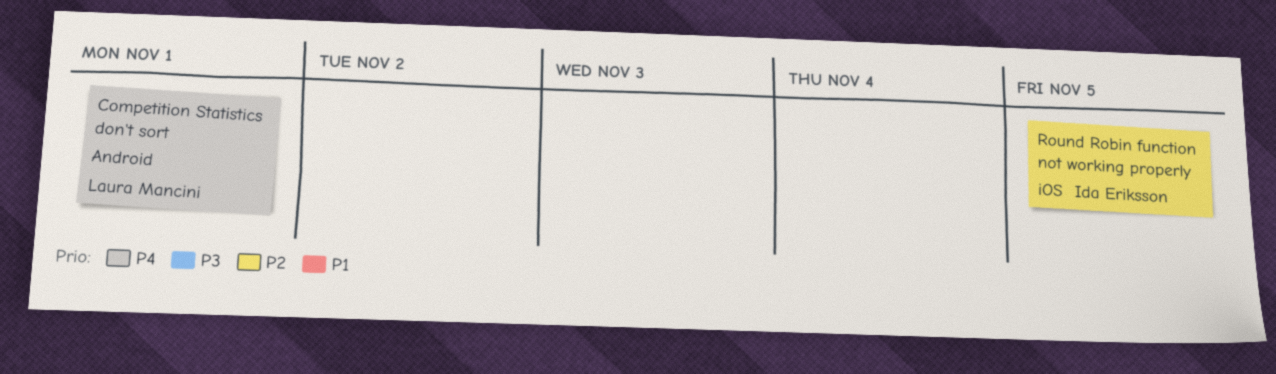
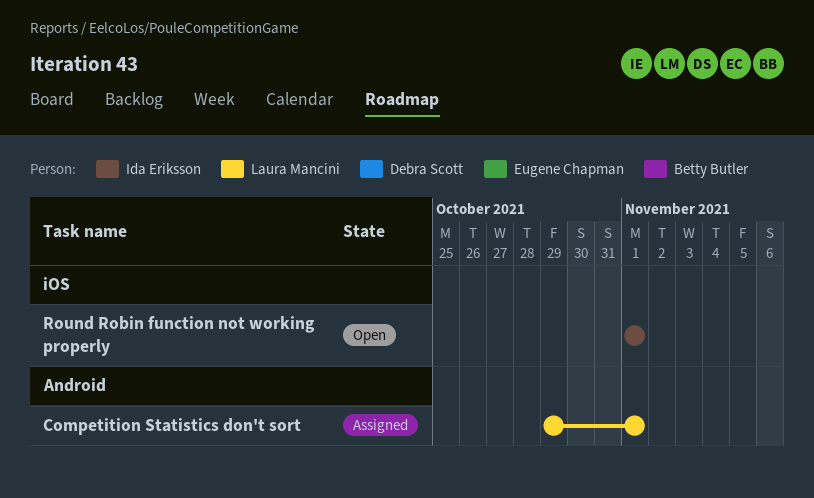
Round Robin function not working properly, due: Nov 5 -> Nov 1

